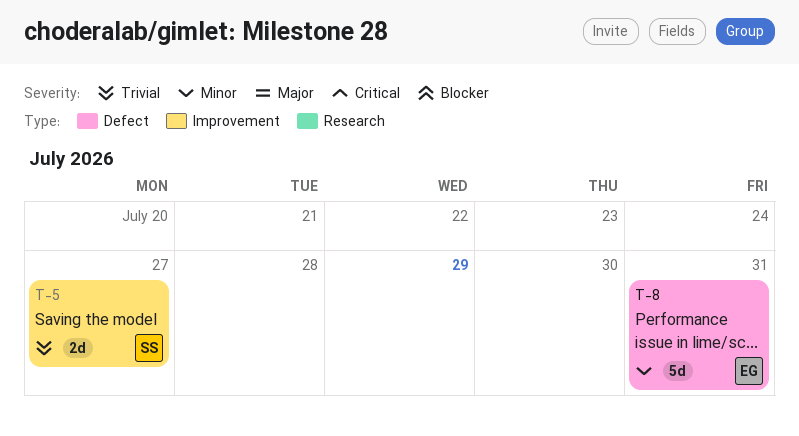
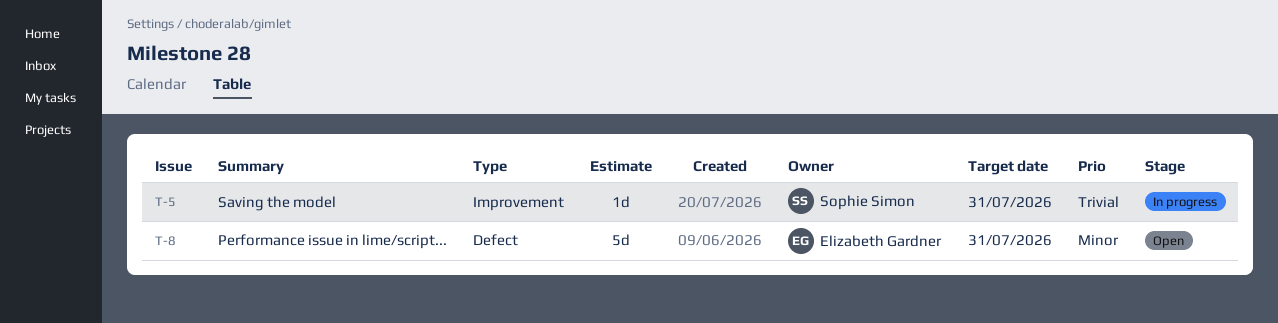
T-5, estimate: 2d -> 1d
T-5, due: Jul 27 -> Jul 31

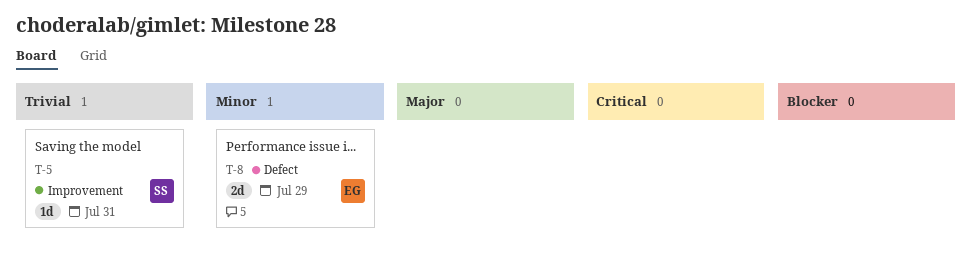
T-8, estimate: 5d -> 2d
T-8, due: Jul 31 -> Jul 29

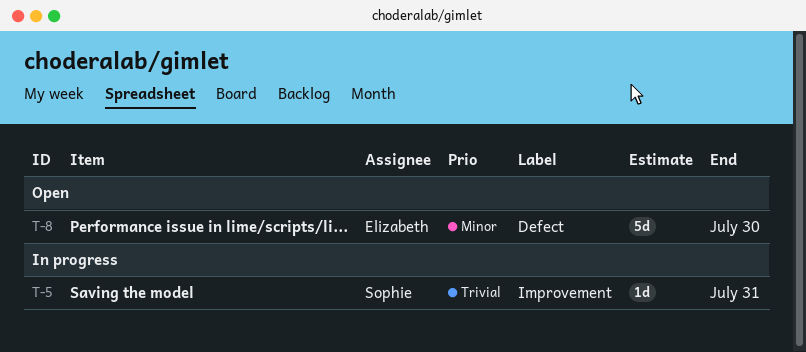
T-8, estimate: 2d -> 5d
T-8, due: Jul 29 -> Jul 30

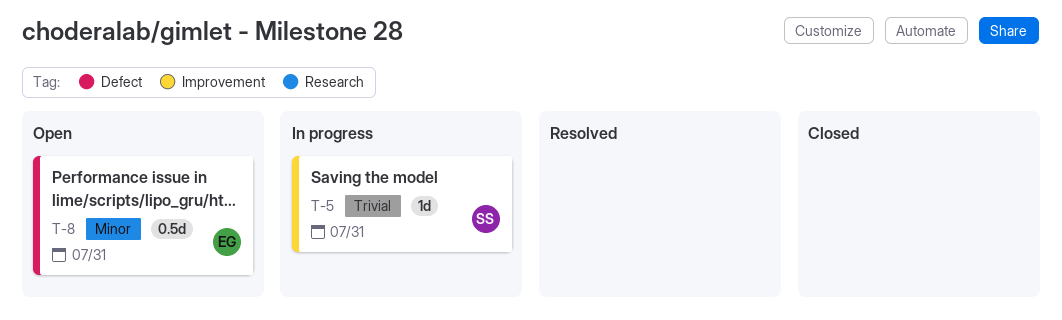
T-8, estimate: 5d -> 0.5d
T-8, due: Jul 30 -> Jul 31

